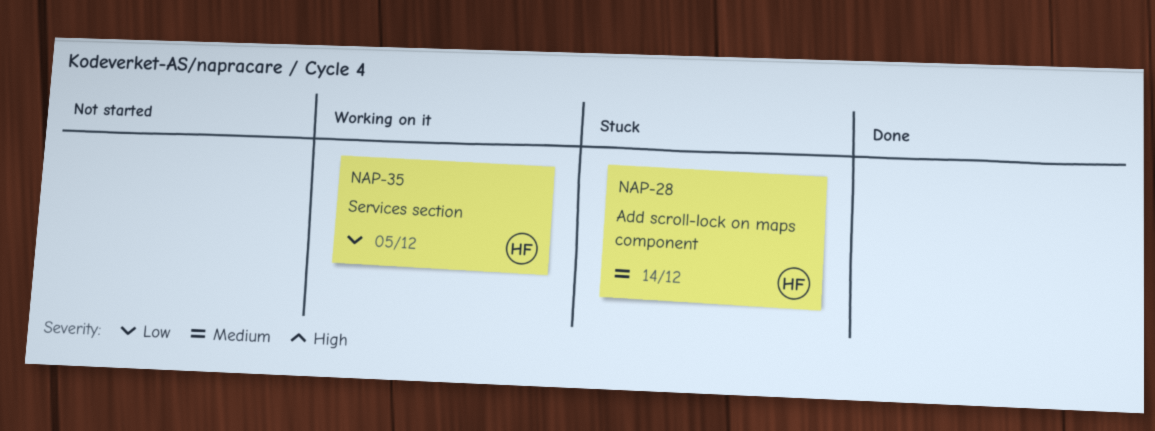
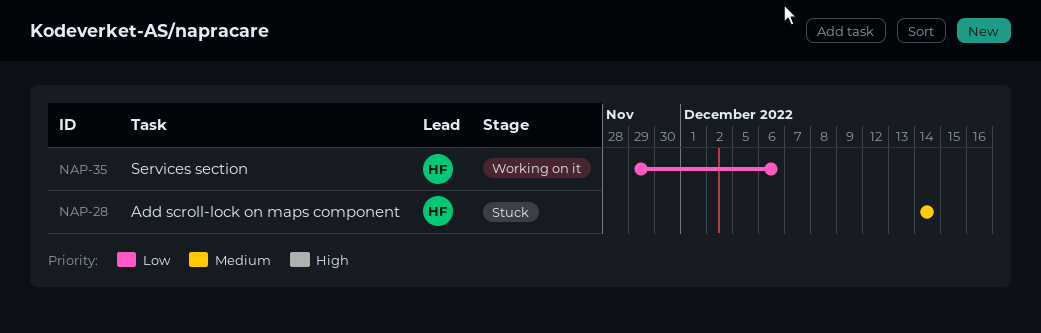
NAP-35, due: Dec 5 -> Dec 6

